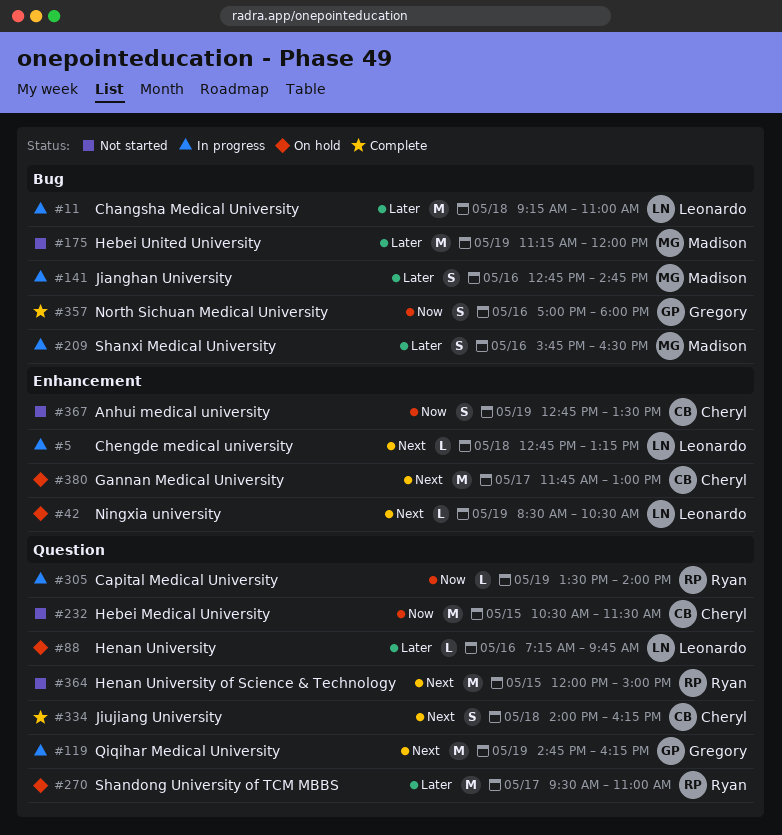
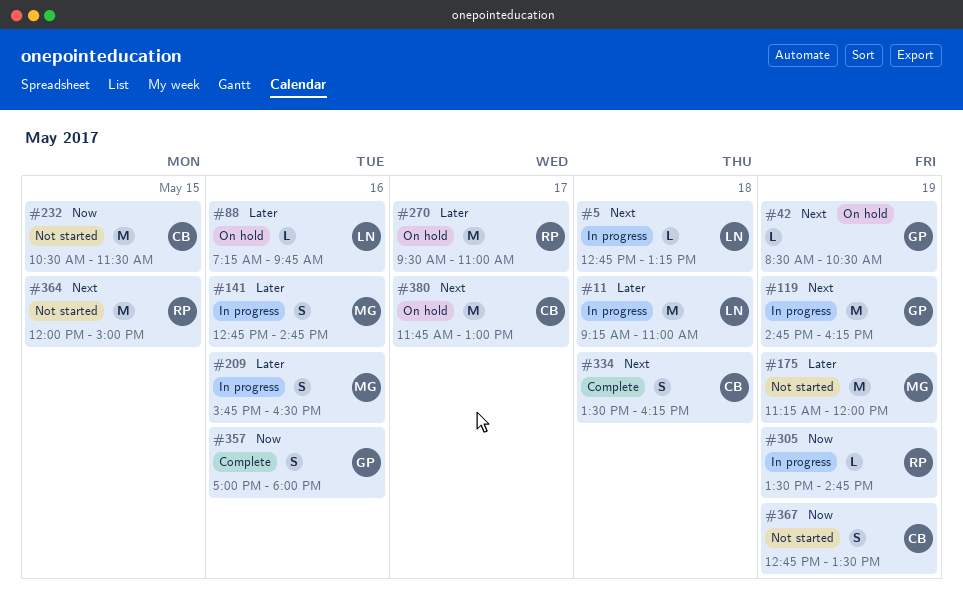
#42, owner: Leonardo -> Gregory
#305, ends: 14:00 -> 14:45
#334, begins: 14:00 -> 13:30

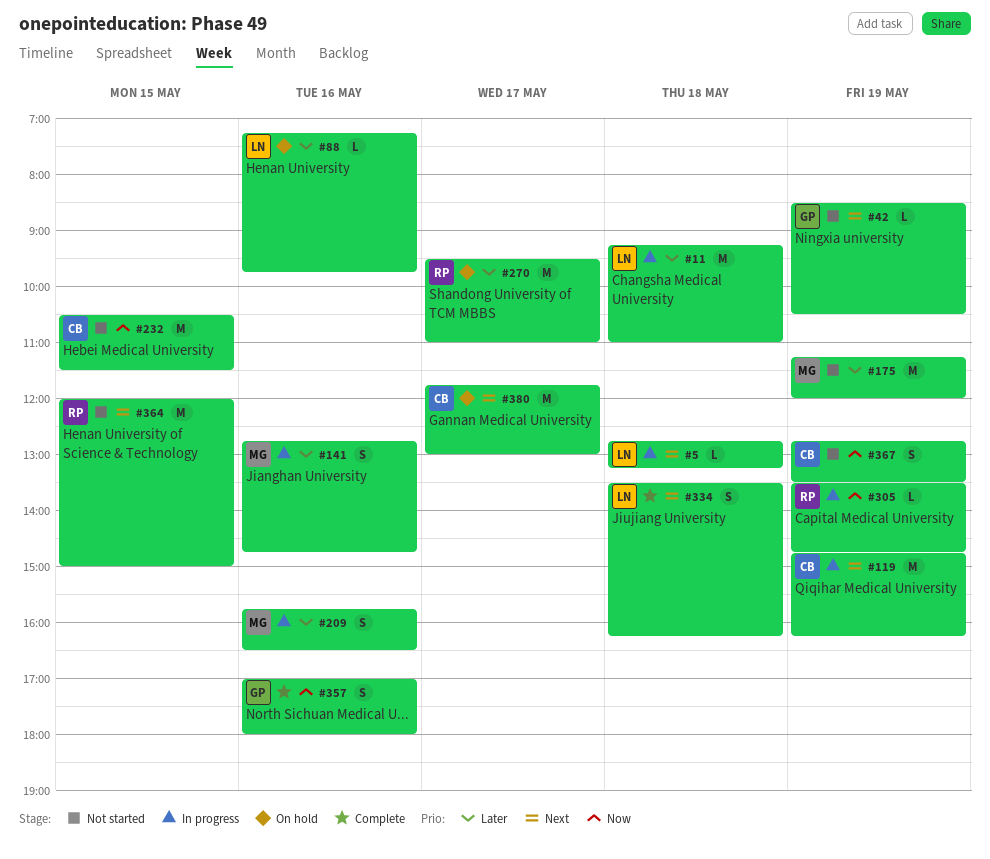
#42, status: On hold -> Not started
#119, owner: GP -> CB
#334, owner: CB -> LN

